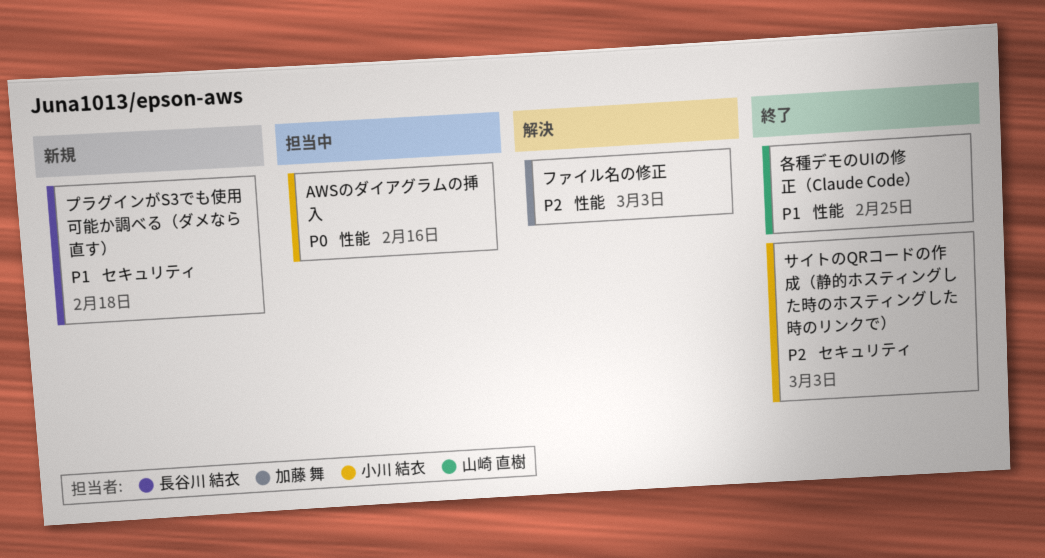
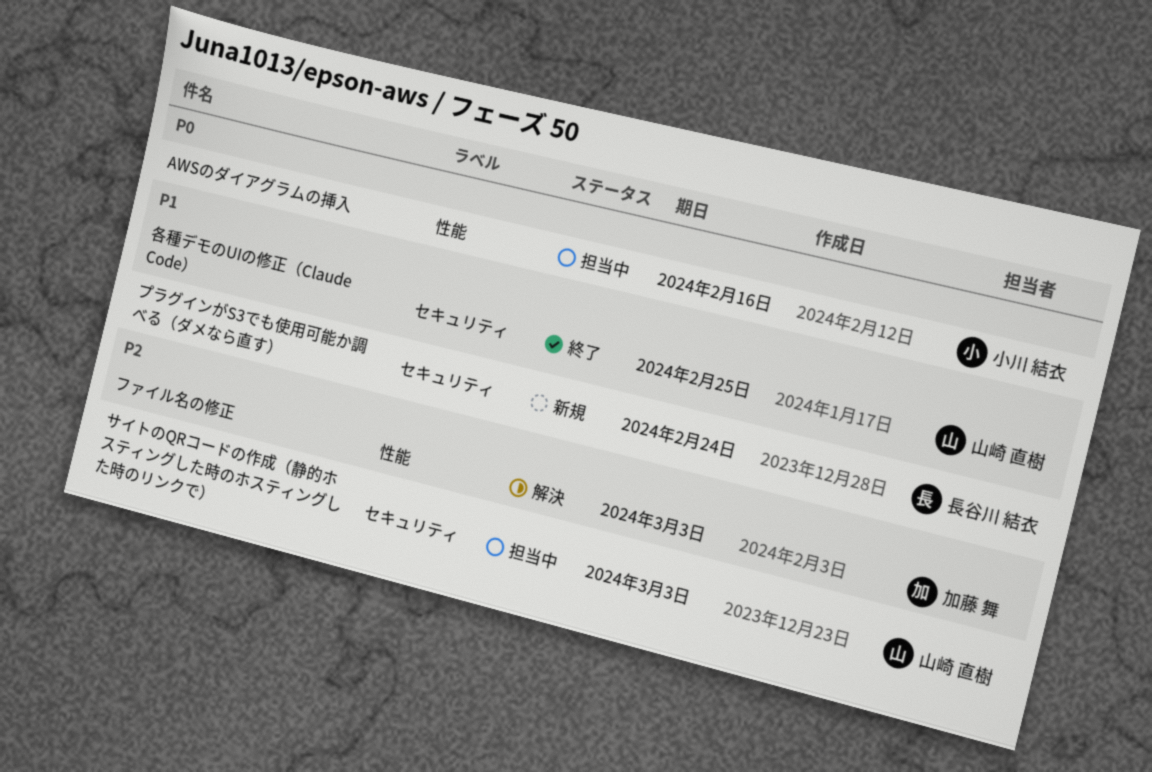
サイトのQRコードの作成（静的ホスティングした時のホスティングした時のリンクで）, status: 終了 -> 担当中
サイトのQRコードの作成（静的ホスティングした時のホスティングした時のリンクで）, owner: 小川 結衣 -> 山崎 直樹
プラグインがS3でも使用可能か調べる（ダメなら直す）, due: Feb 18 -> Feb 24
各種デモのUIの修正（Claude Code）, label: 性能 -> セキュリティ

